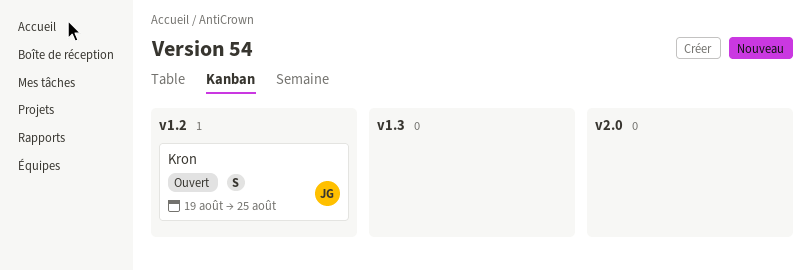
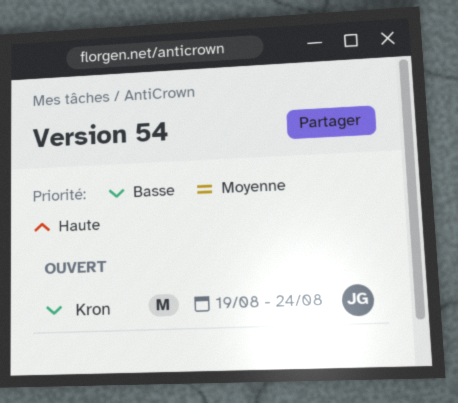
Kron, estimate: S -> M
Kron, due: Aug 25 -> Aug 24

